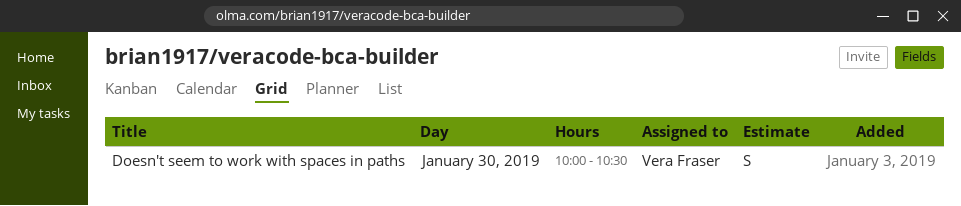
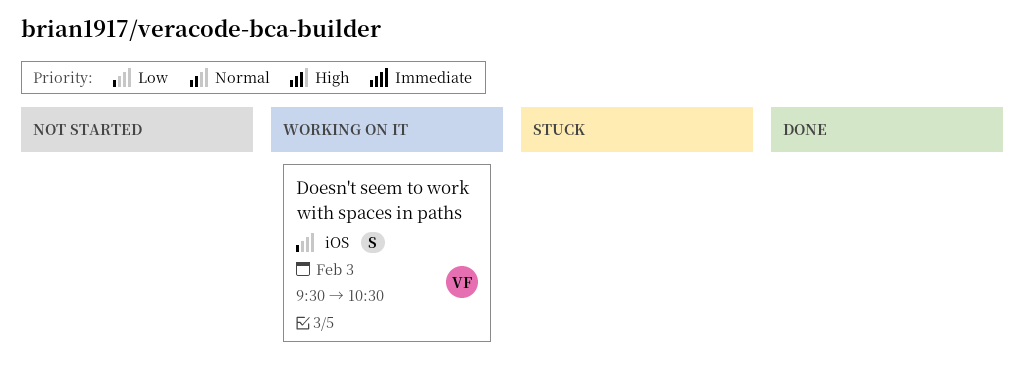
Doesn't seem to work with spaces in paths, day: Jan 30 -> Feb 3
Doesn't seem to work with spaces in paths, begins: 10:00 -> 09:30

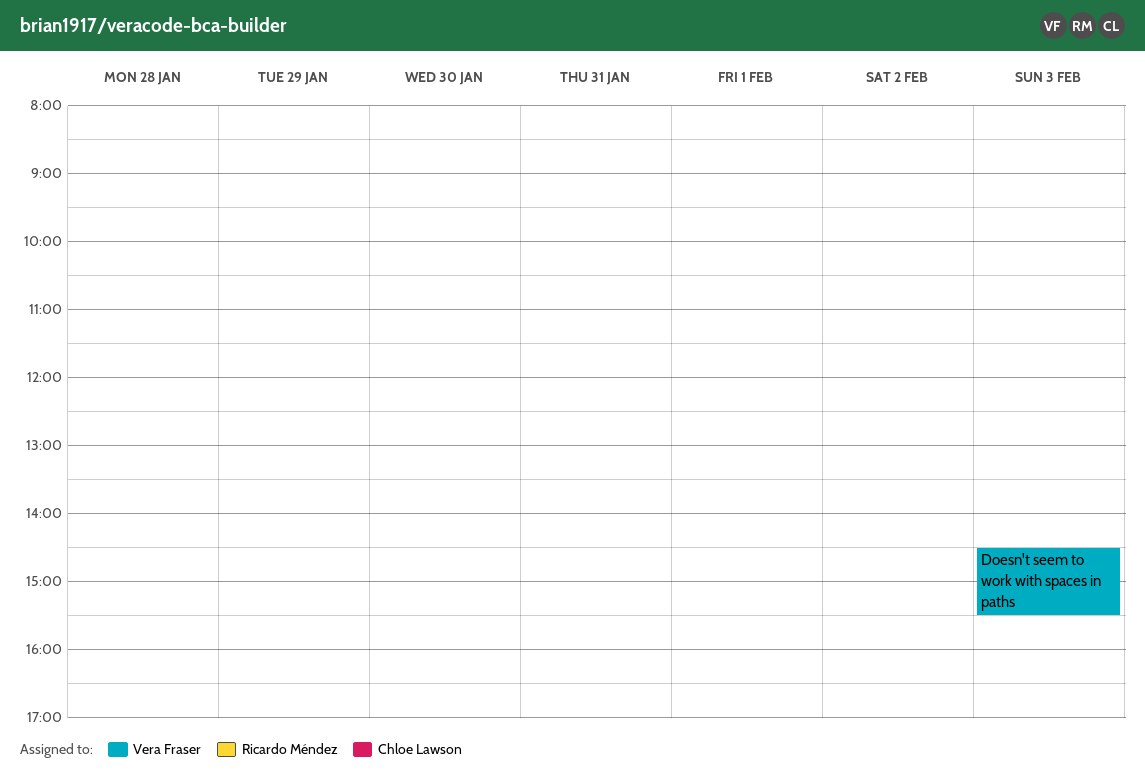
Doesn't seem to work with spaces in paths, begins: 09:30 -> 14:30
Doesn't seem to work with spaces in paths, ends: 10:30 -> 15:30

